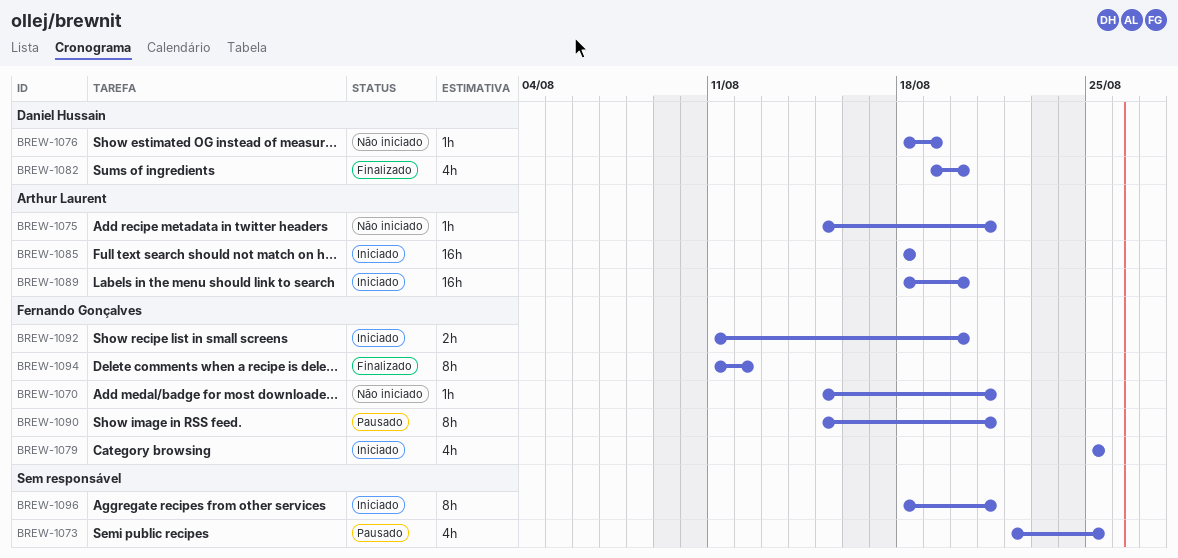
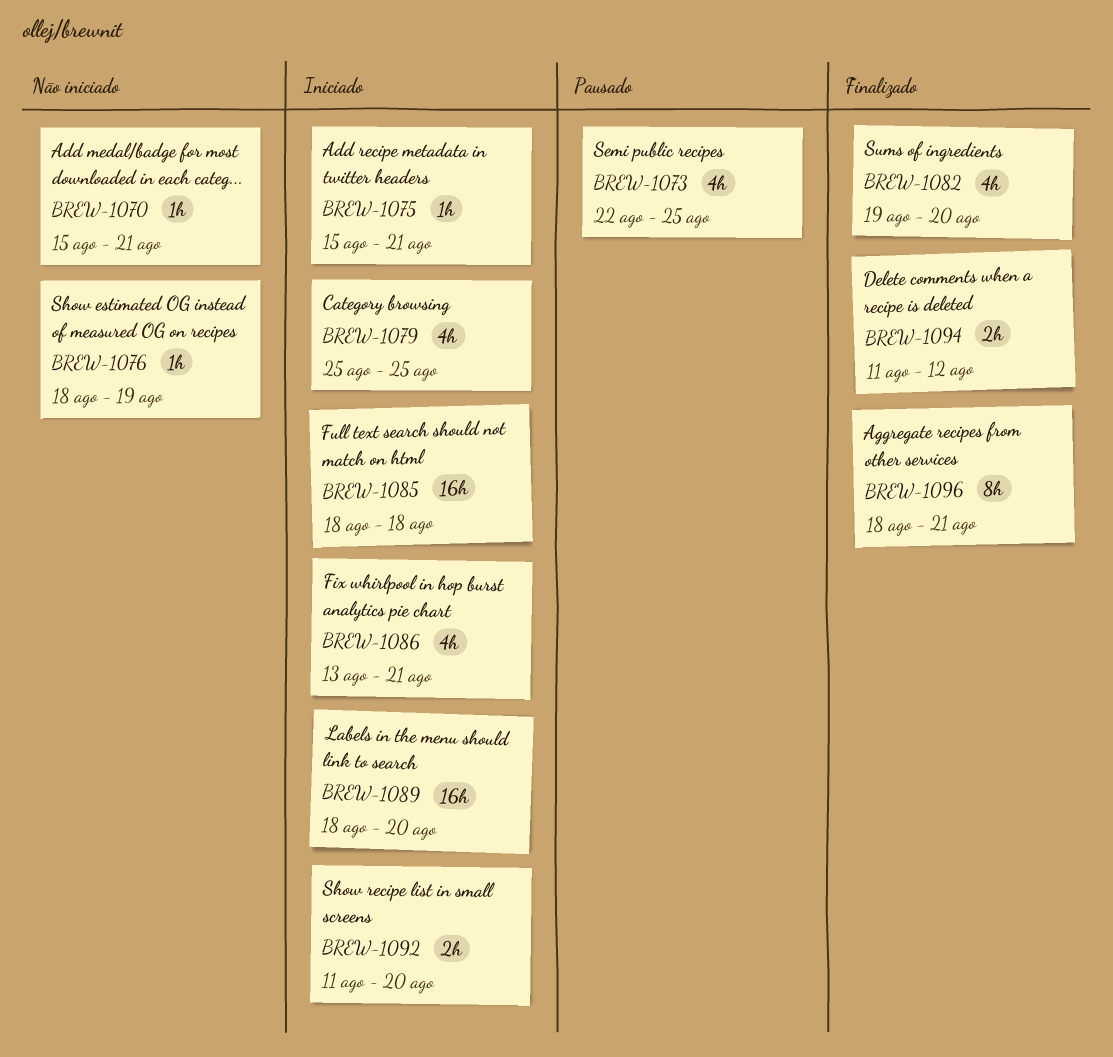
BREW-1075, status: Não iniciado -> Iniciado
BREW-1086: none -> present
BREW-1090: present -> none
BREW-1094, estimate: 8h -> 2h
BREW-1096, status: Iniciado -> Finalizado

